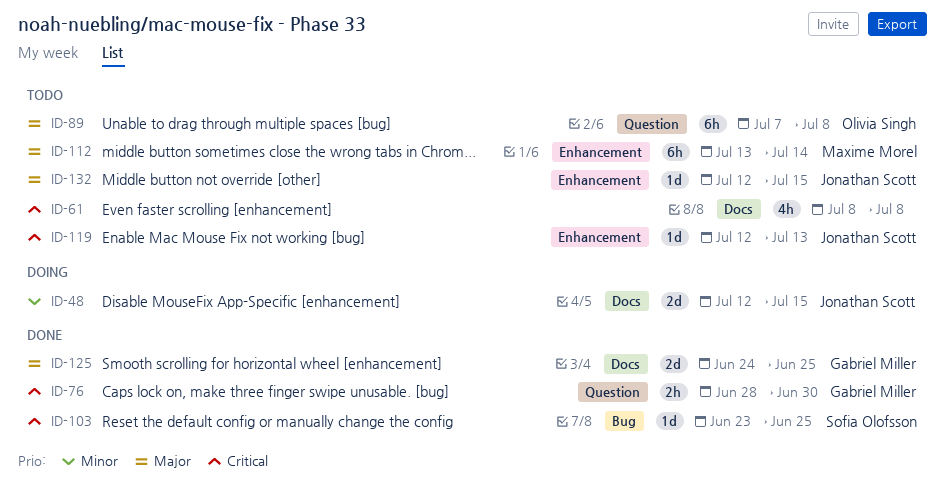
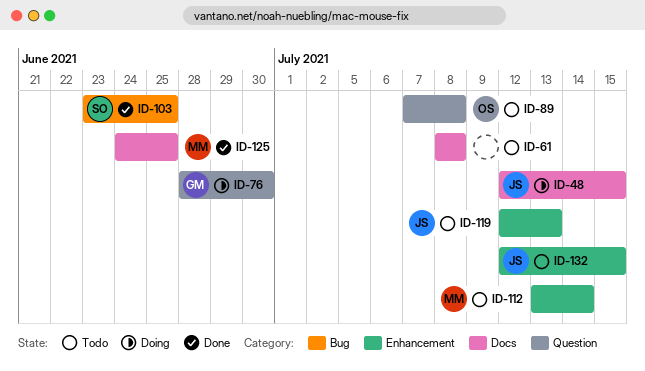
ID-76, status: Done -> Doing
ID-125, owner: Gabriel Miller -> Maxime Morel

